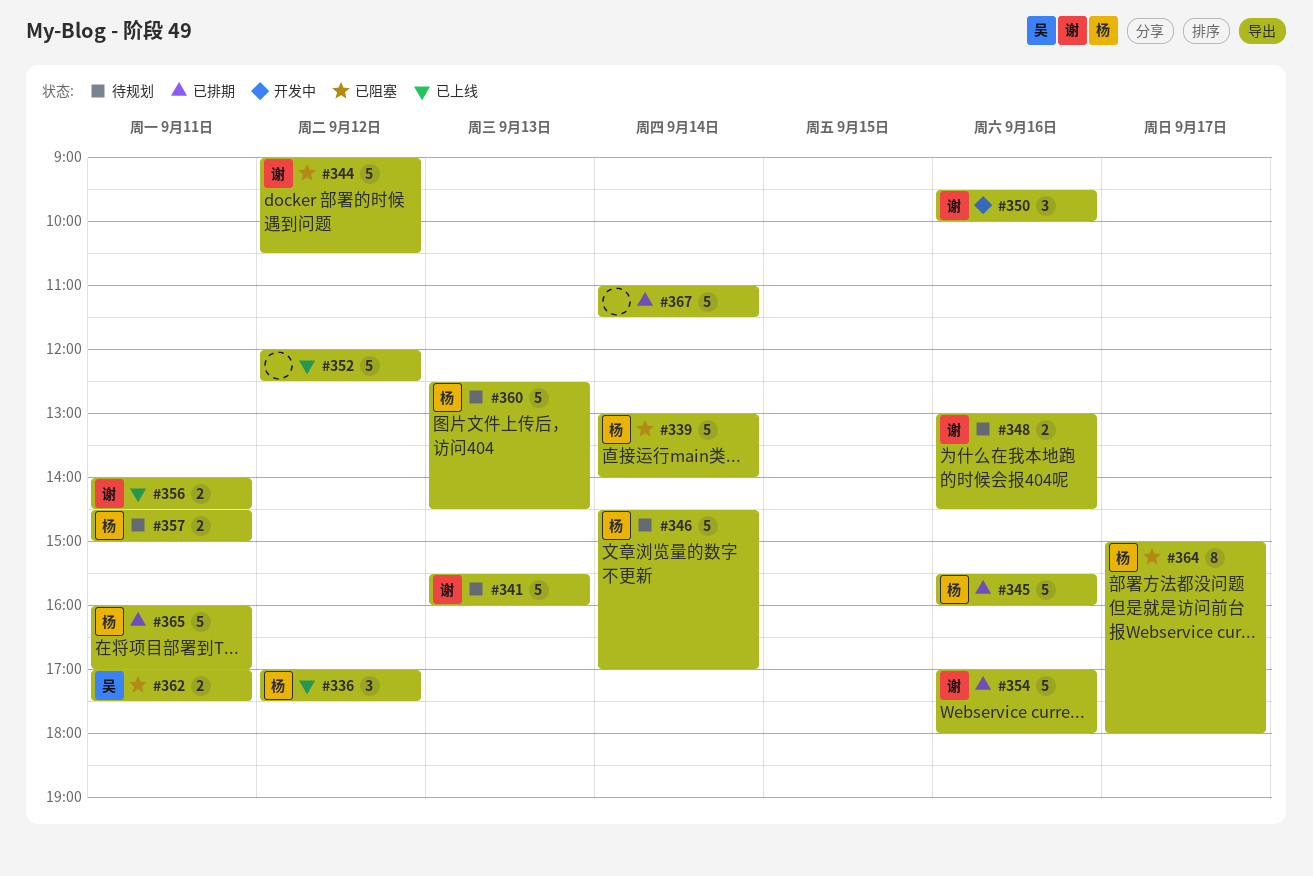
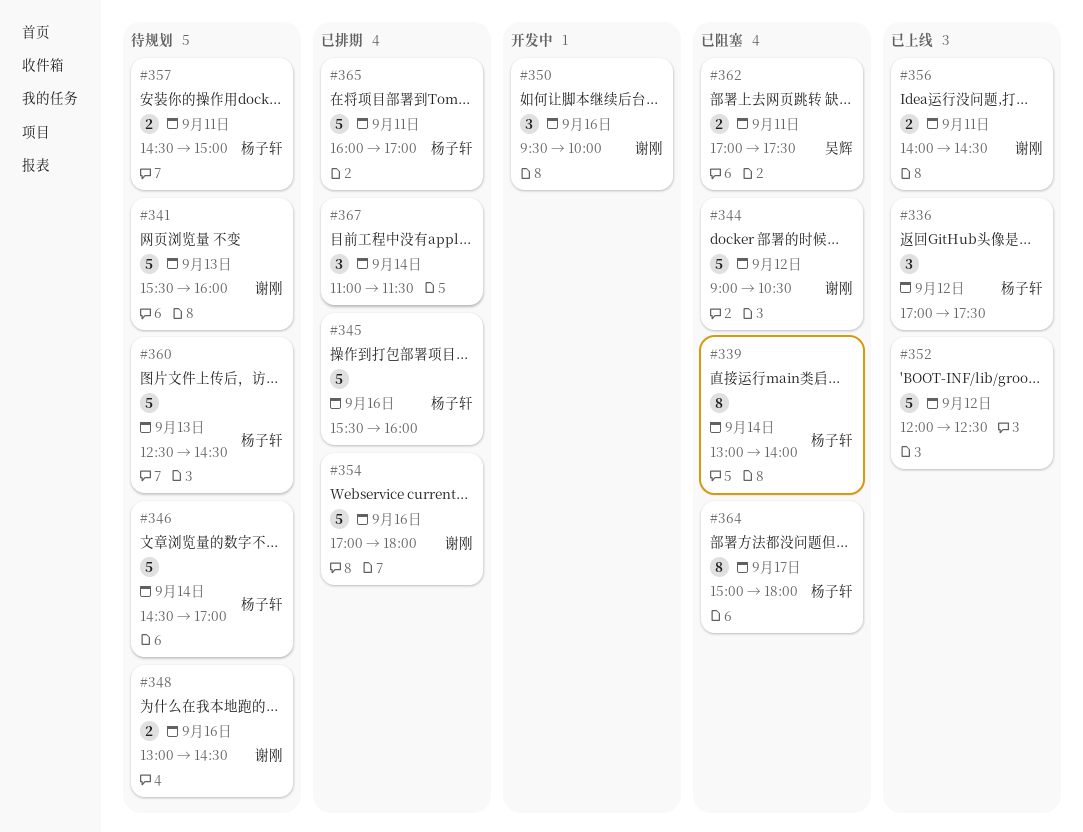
#339, estimate: 5 -> 8
#367, estimate: 5 -> 3

